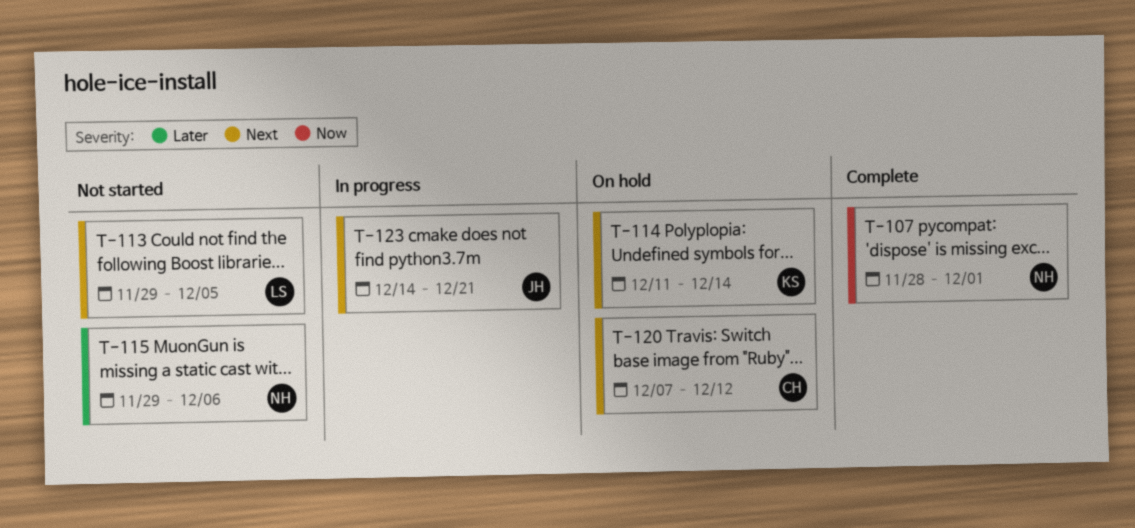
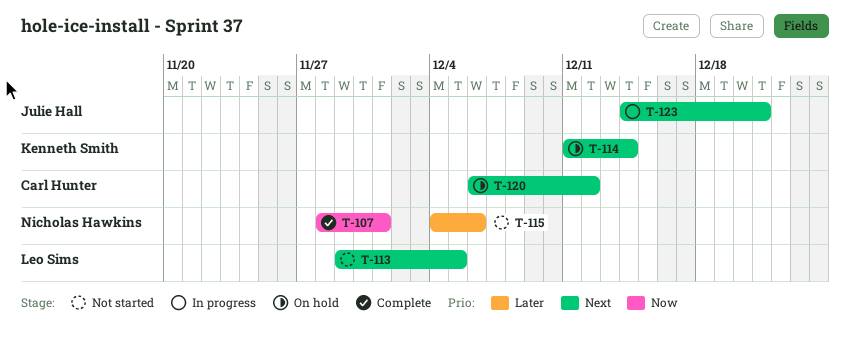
T-115, start: Nov 29 -> Dec 4
T-120, start: Dec 7 -> Dec 6

